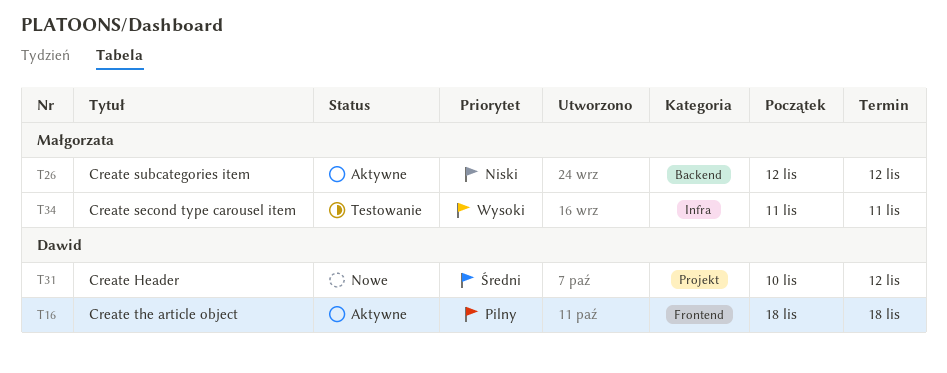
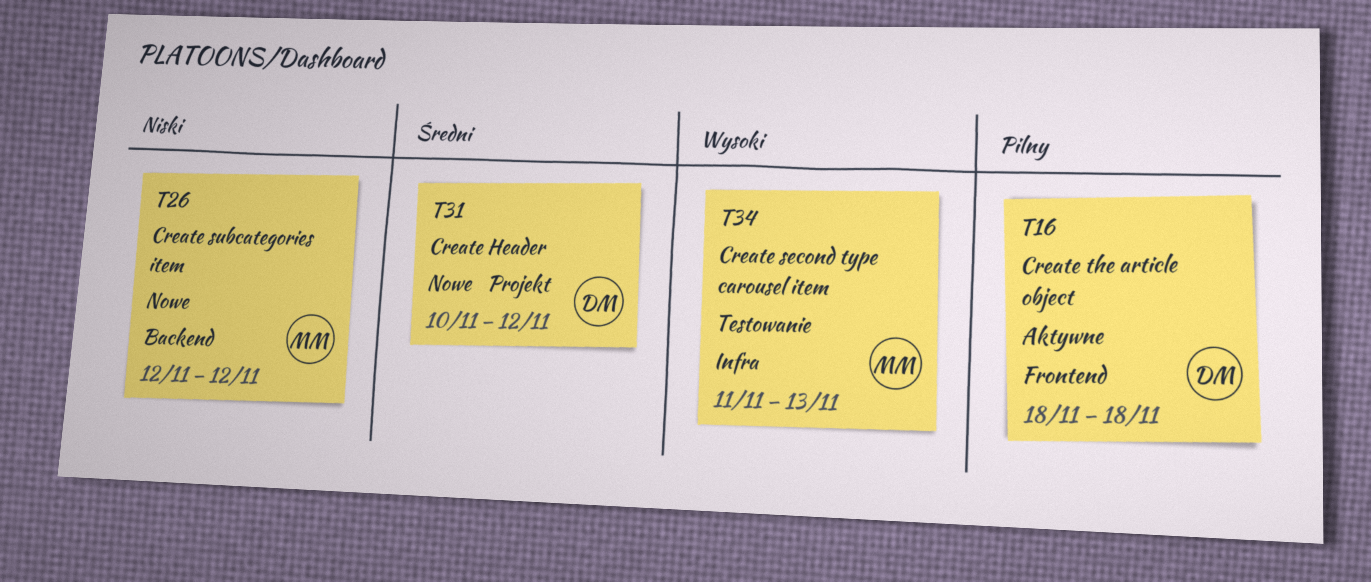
T26, status: Aktywne -> Nowe
T34, due: Nov 11 -> Nov 13

